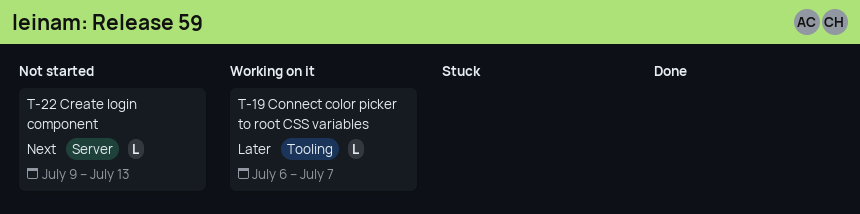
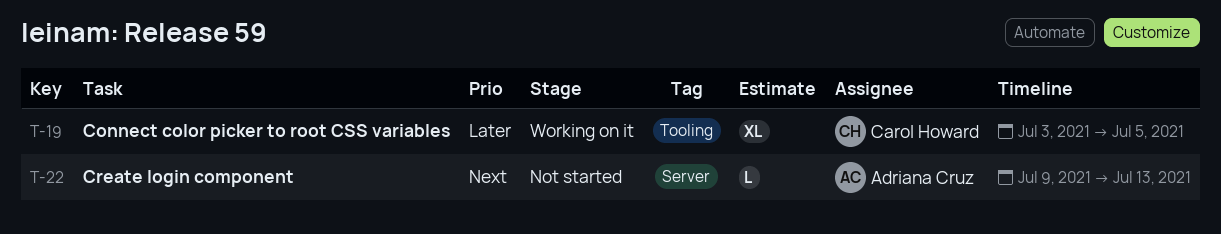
T-19, estimate: L -> XL
T-19, start: Jul 6 -> Jul 3
T-19, due: Jul 7 -> Jul 5

